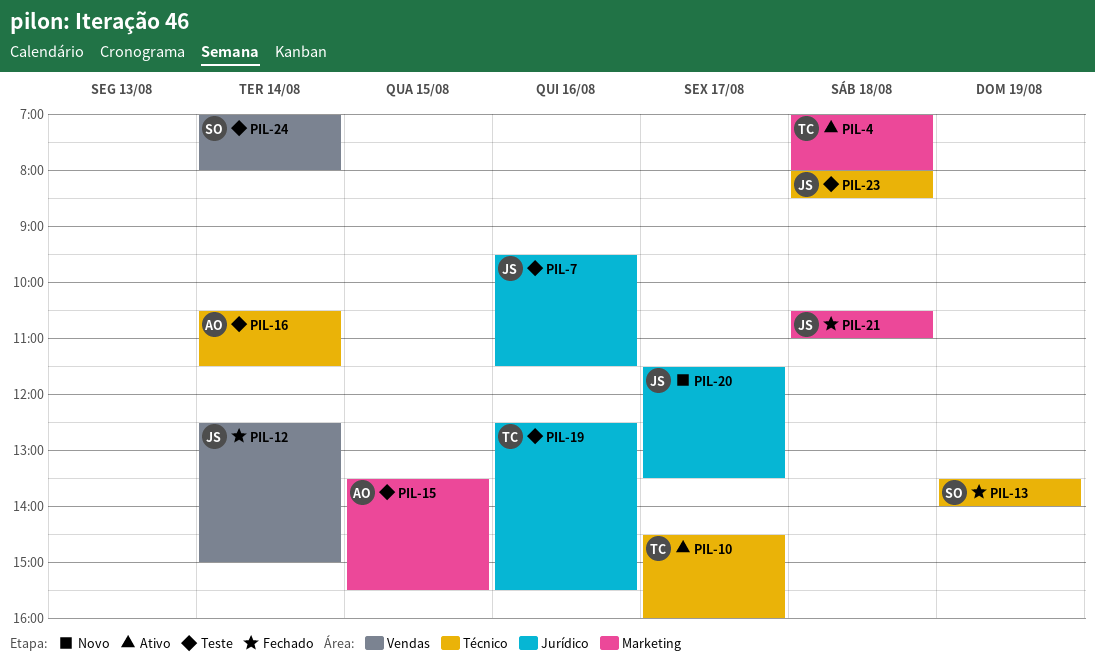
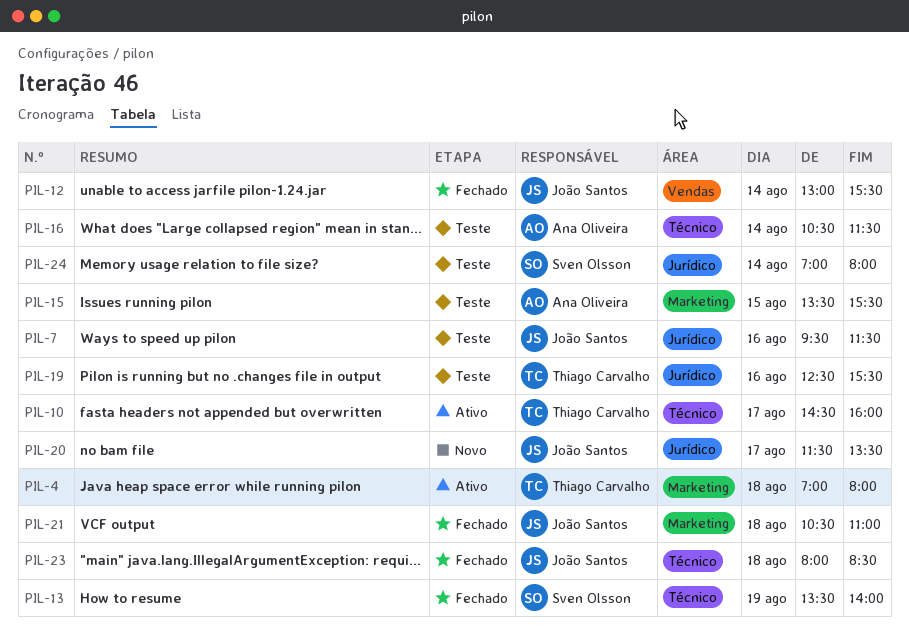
PIL-12, begins: 12:30 -> 13:00
PIL-12, ends: 15:00 -> 15:30
PIL-23, status: Teste -> Fechado
PIL-24, label: Vendas -> Jurídico

